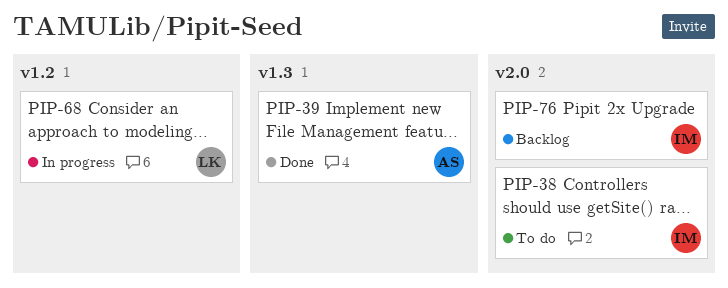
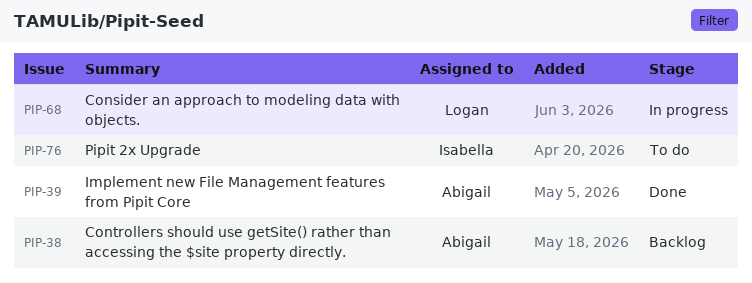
PIP-38, status: To do -> Backlog
PIP-38, owner: Isabella -> Abigail
PIP-76, status: Backlog -> To do

